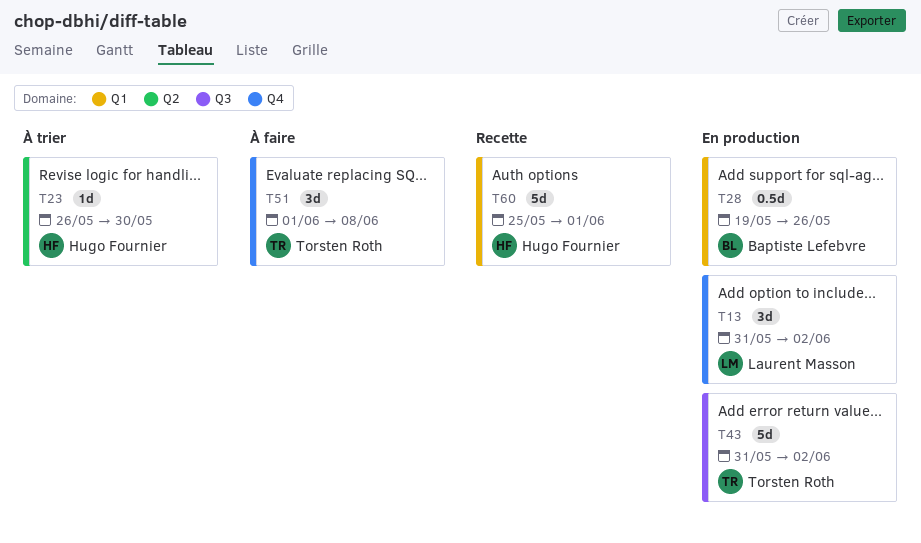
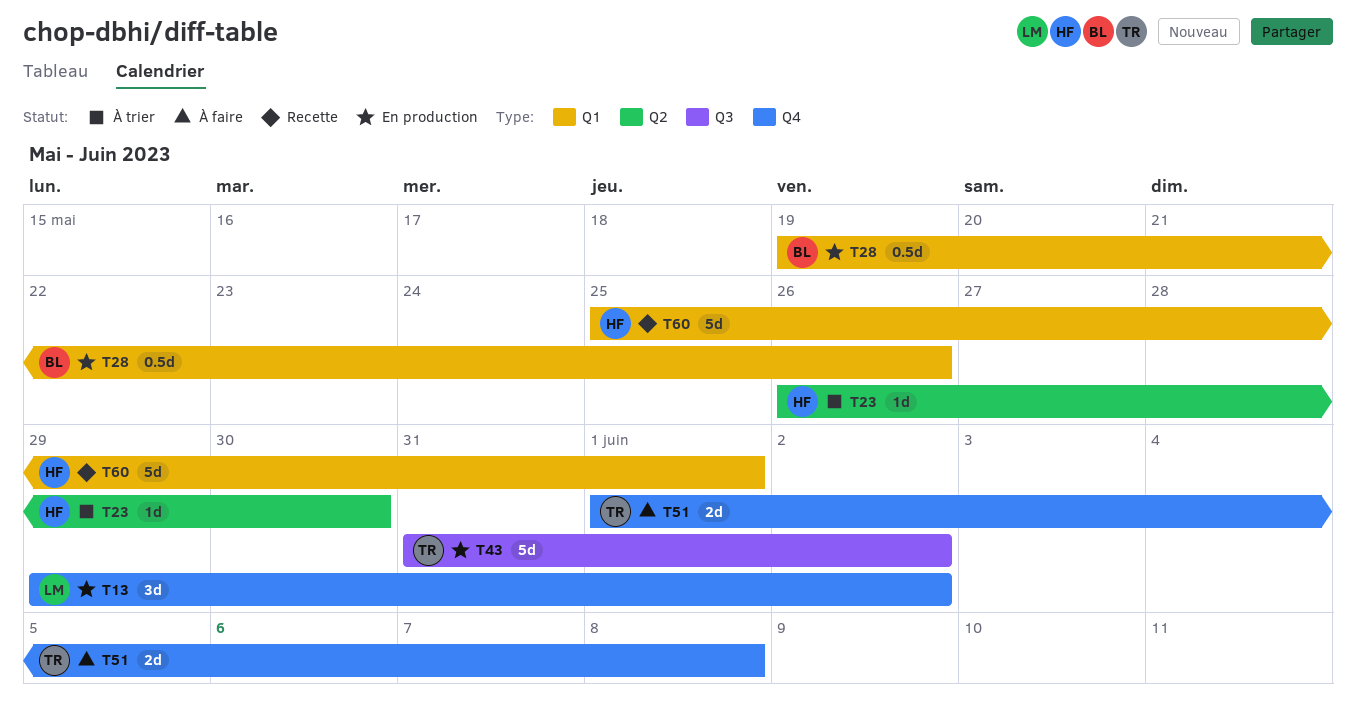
T13, start: May 31 -> May 29
T51, estimate: 3d -> 2d

